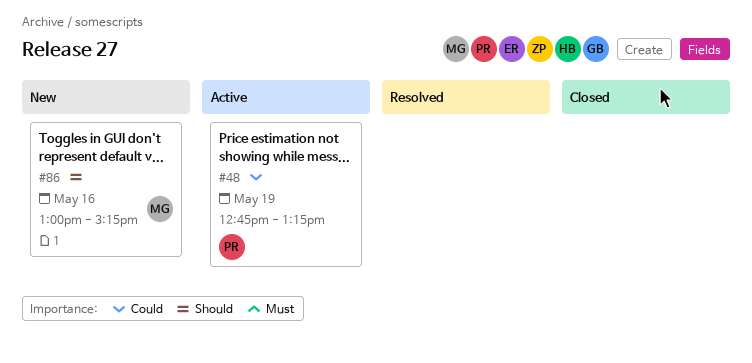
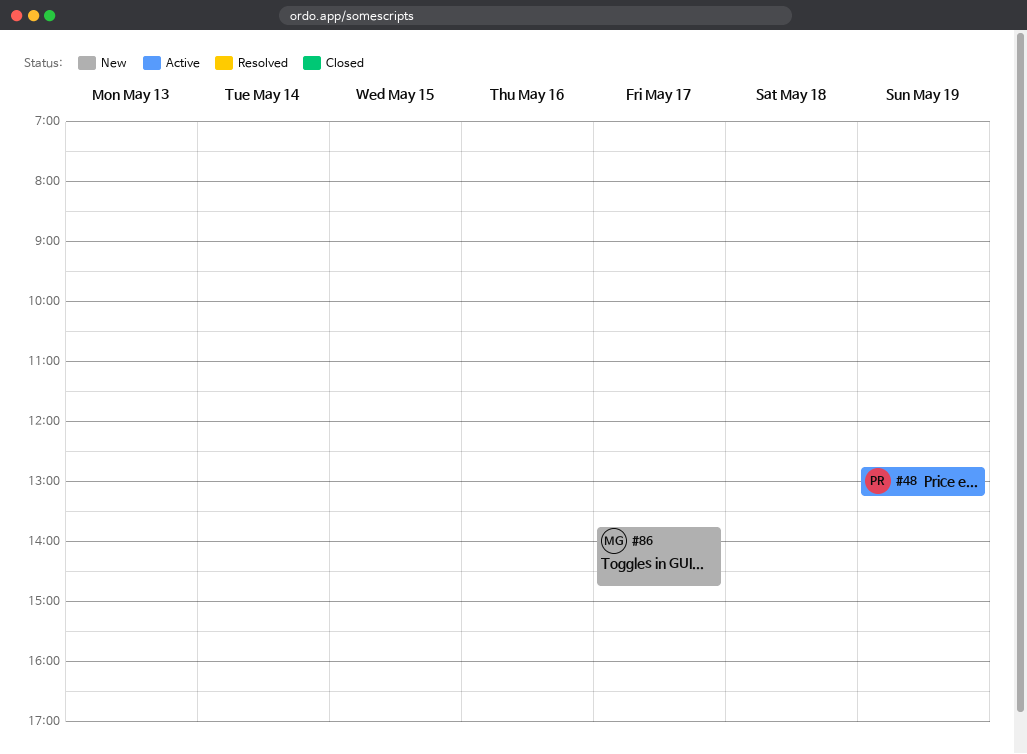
#86, day: May 16 -> May 17
#86, begins: 13:00 -> 13:45
#86, ends: 15:15 -> 14:45

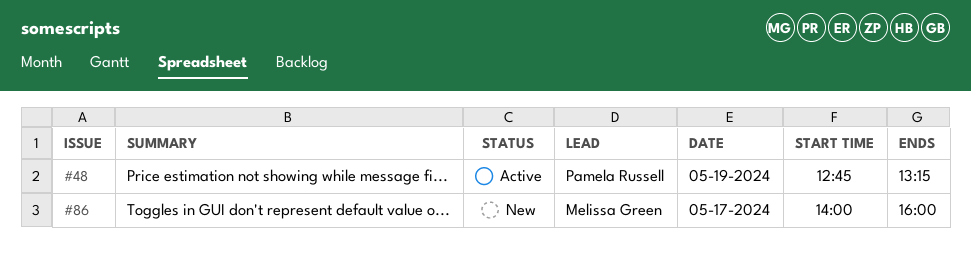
#86, begins: 13:45 -> 14:00
#86, ends: 14:45 -> 16:00

